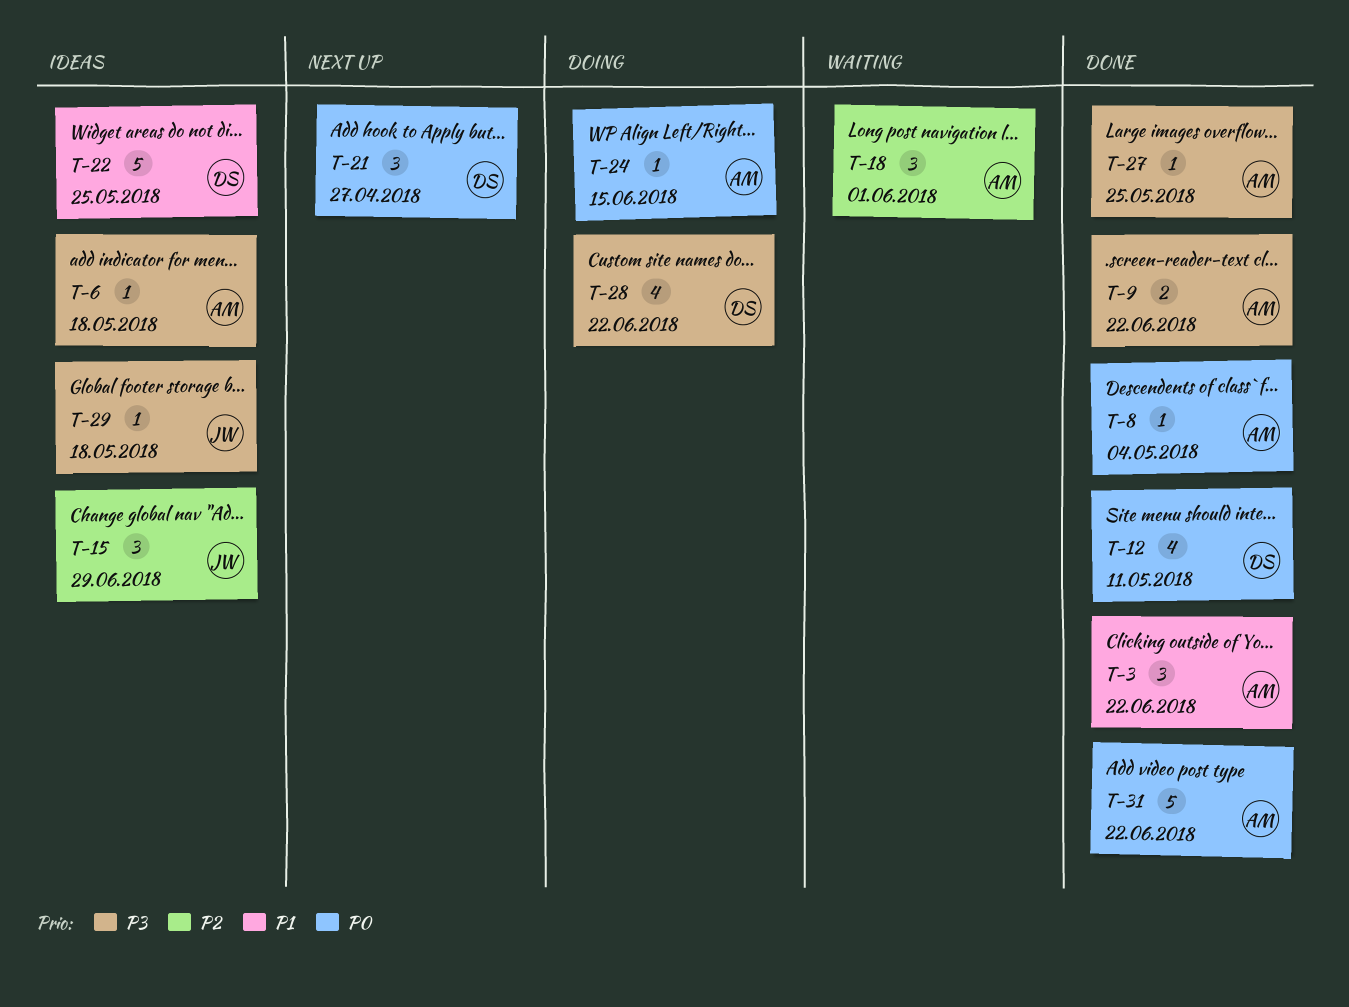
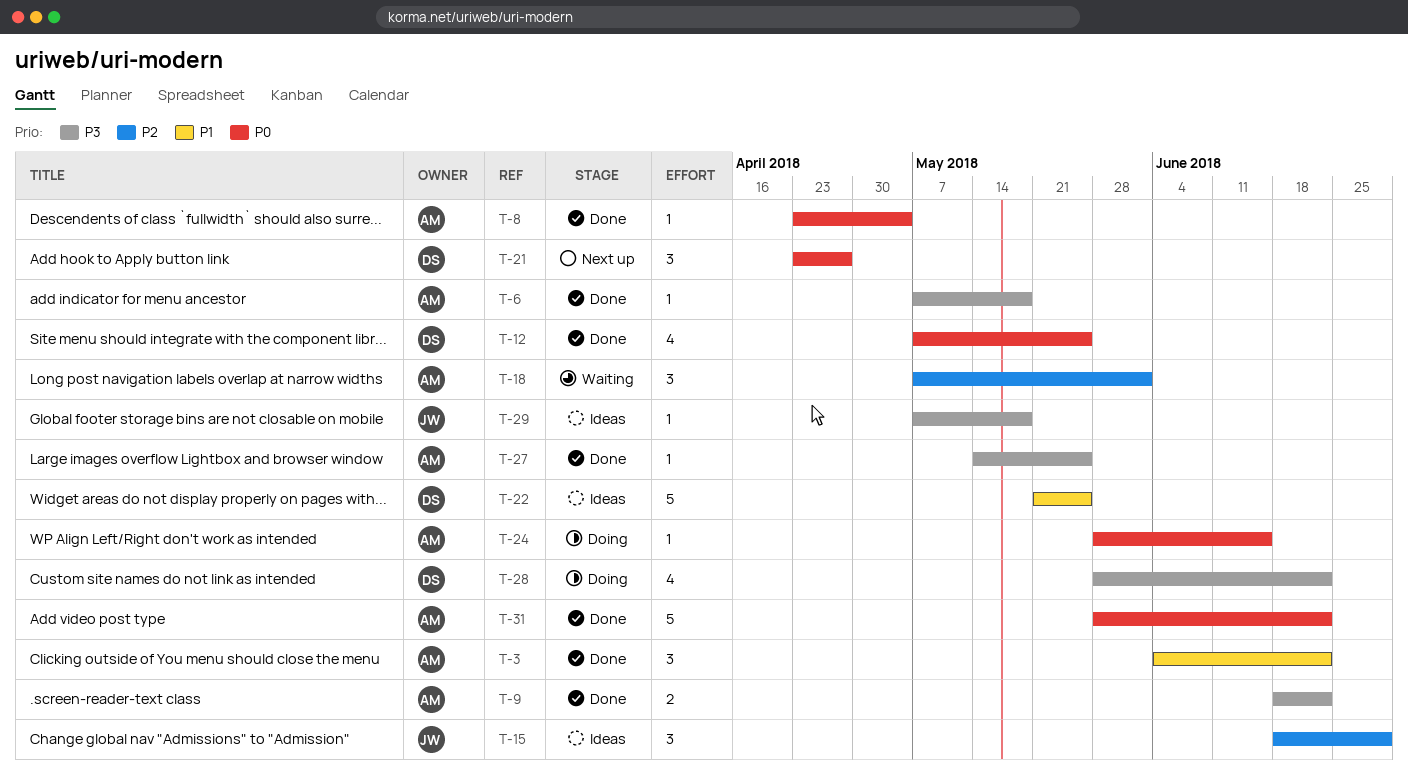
T-6, status: Ideas -> Done
T-12, due: May 11 -> May 25

